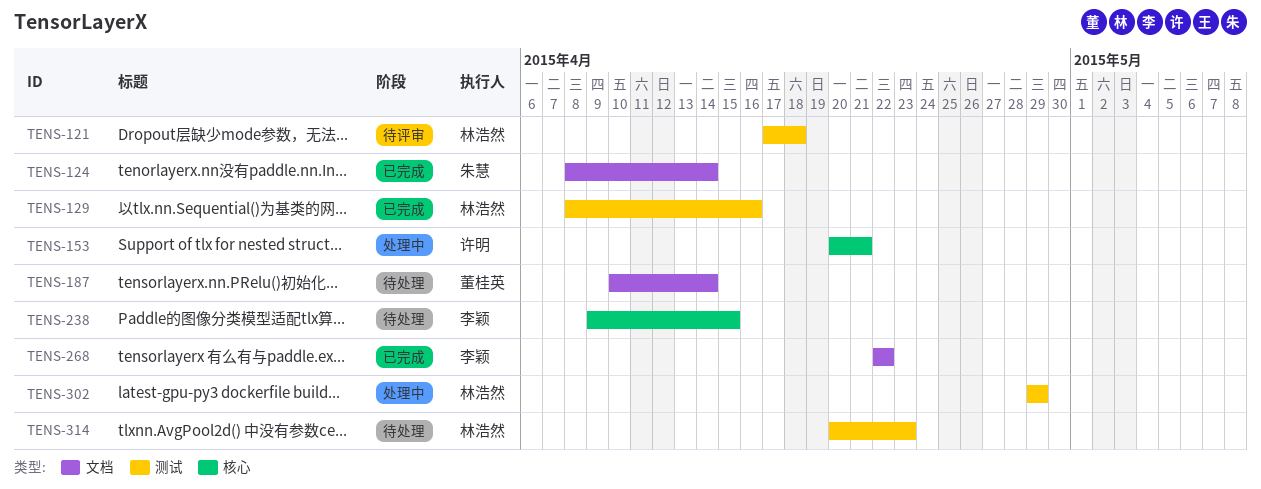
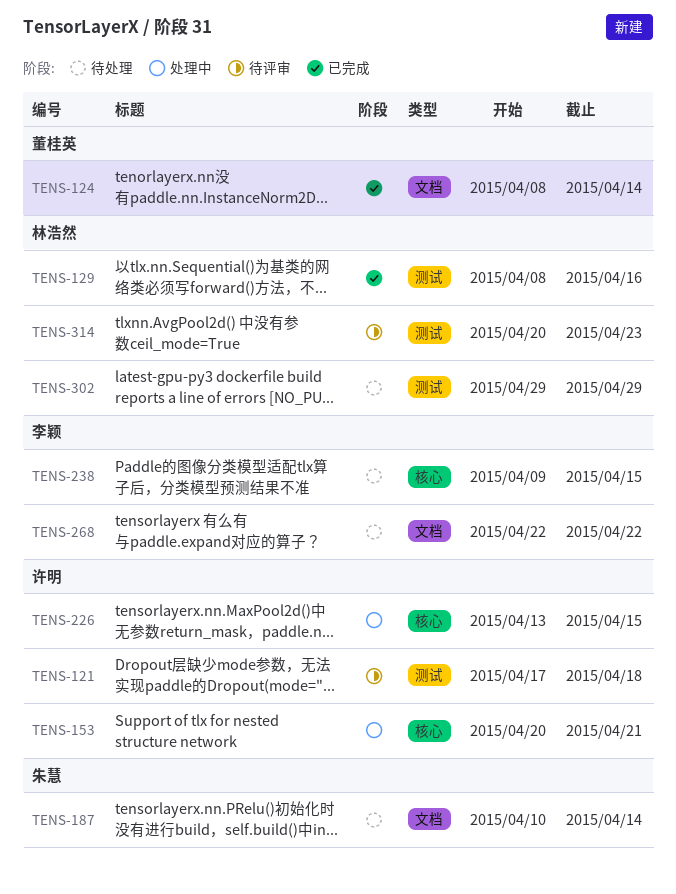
TENS-121, owner: 林浩然 -> 许明
TENS-124, owner: 朱慧 -> 董桂英
TENS-187, owner: 董桂英 -> 朱慧
TENS-226: none -> present
TENS-268, status: 已完成 -> 待处理
TENS-302, status: 处理中 -> 待处理
TENS-314, status: 待处理 -> 待评审

